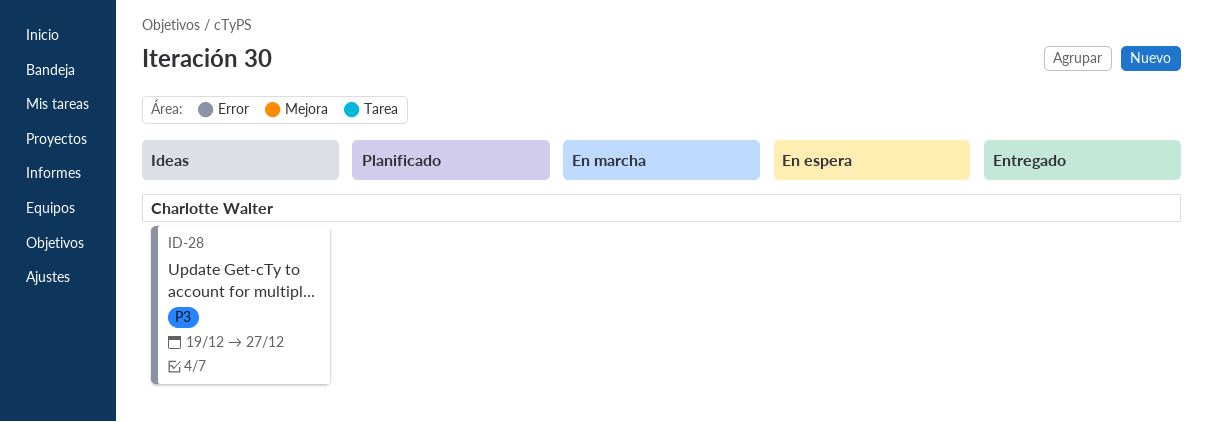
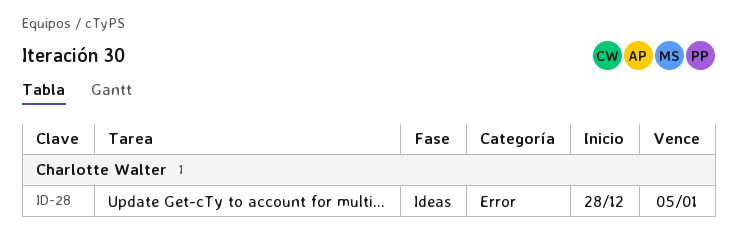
ID-28, start: Dec 19 -> Dec 28
ID-28, due: Dec 27 -> Jan 5

